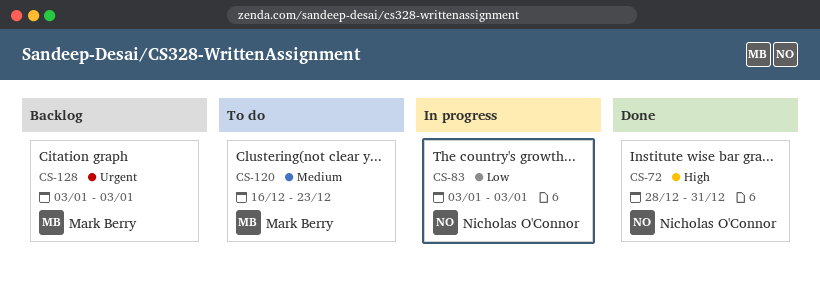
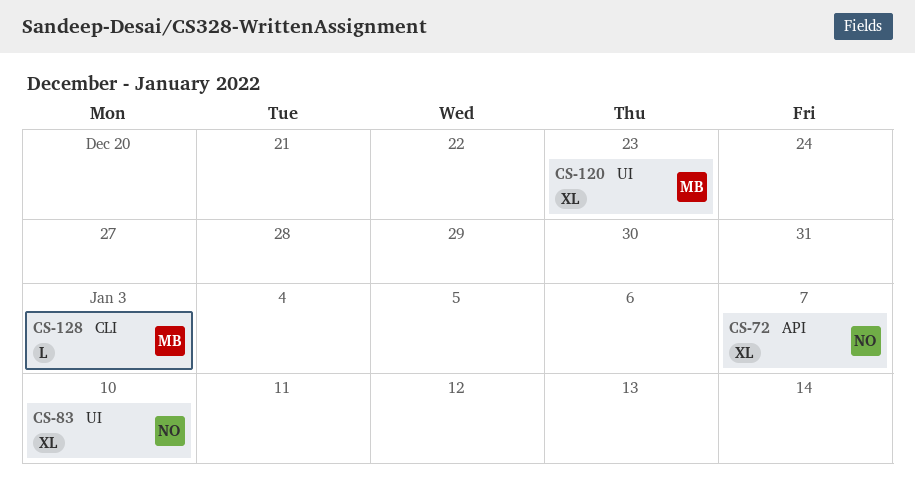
CS-72, due: Dec 31 -> Jan 7
CS-83, due: Jan 3 -> Jan 10

